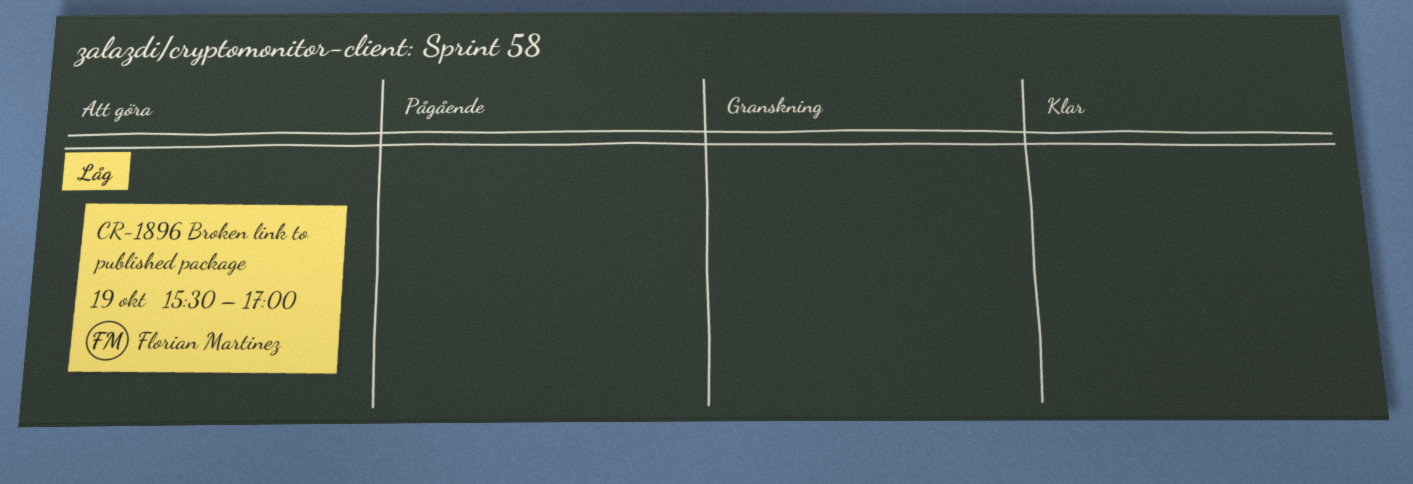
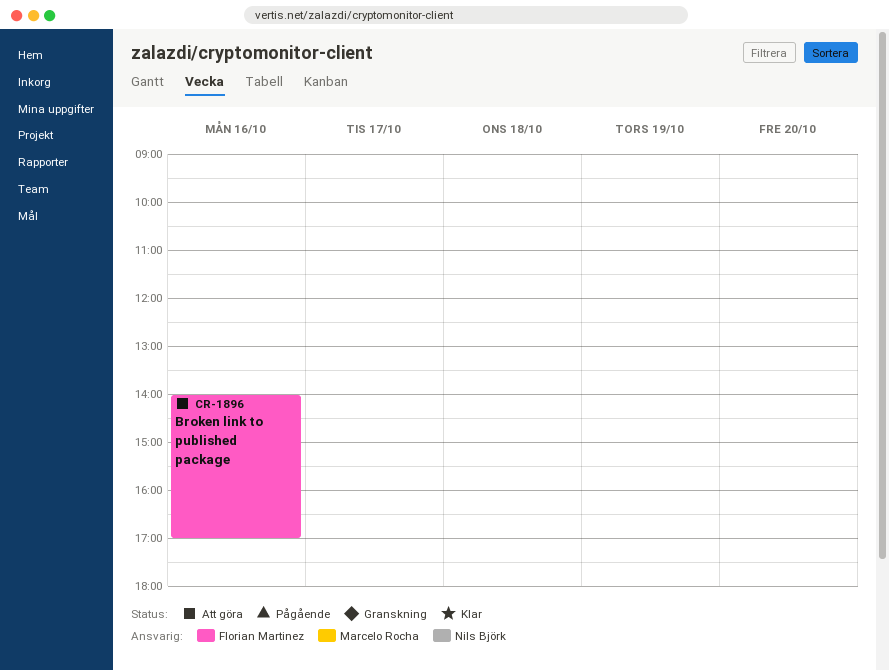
CR-1896, day: Oct 19 -> Oct 16
CR-1896, begins: 15:30 -> 14:00

